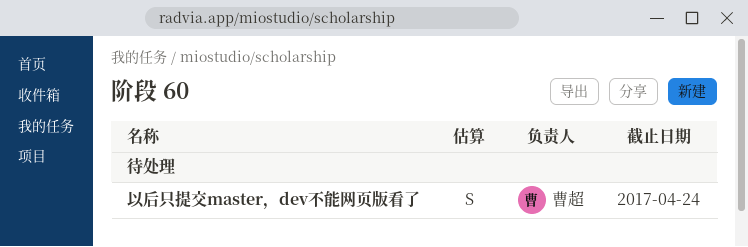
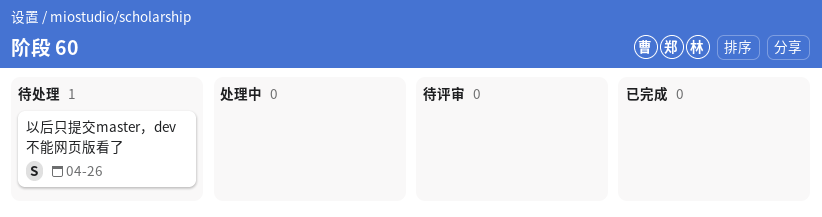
以后只提交master，dev不能网页版看了, due: Apr 24 -> Apr 26

